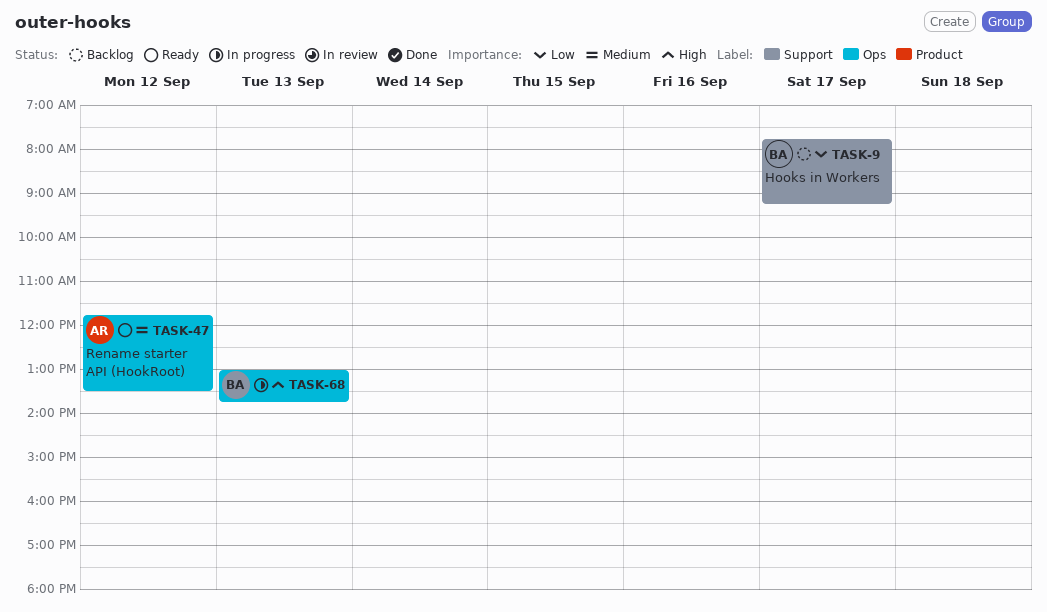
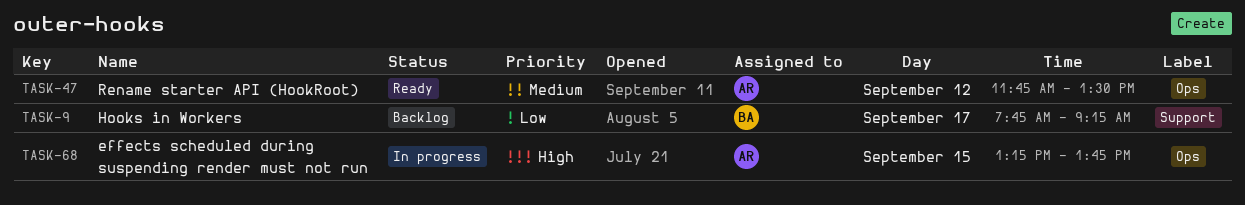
TASK-68, owner: BA -> AR
TASK-68, day: Sep 13 -> Sep 15
TASK-68, begins: 13:00 -> 13:15

